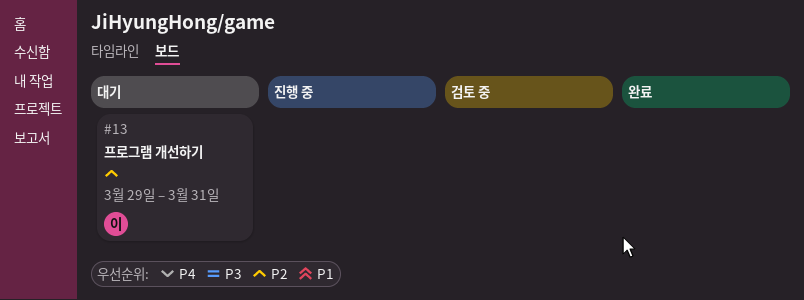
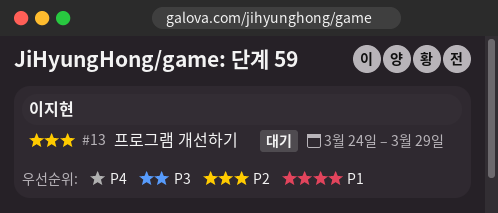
#13, start: Mar 29 -> Mar 24
#13, due: Mar 31 -> Mar 29

